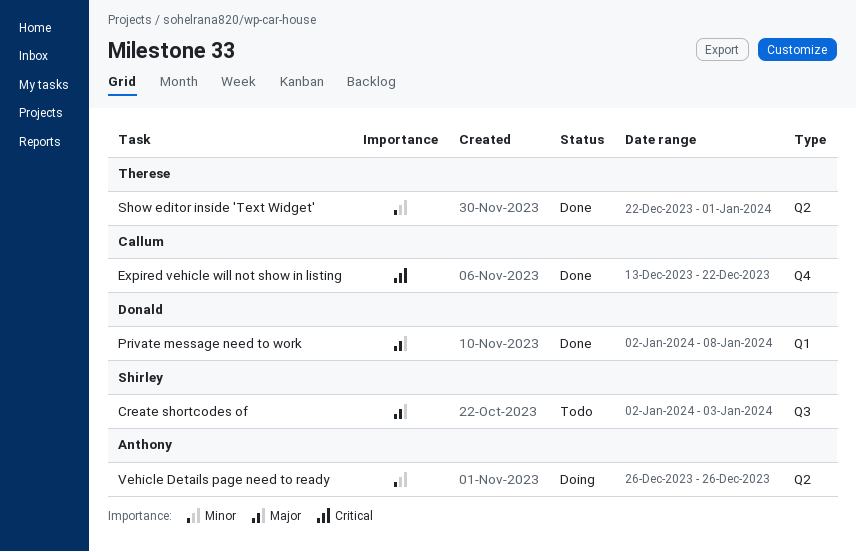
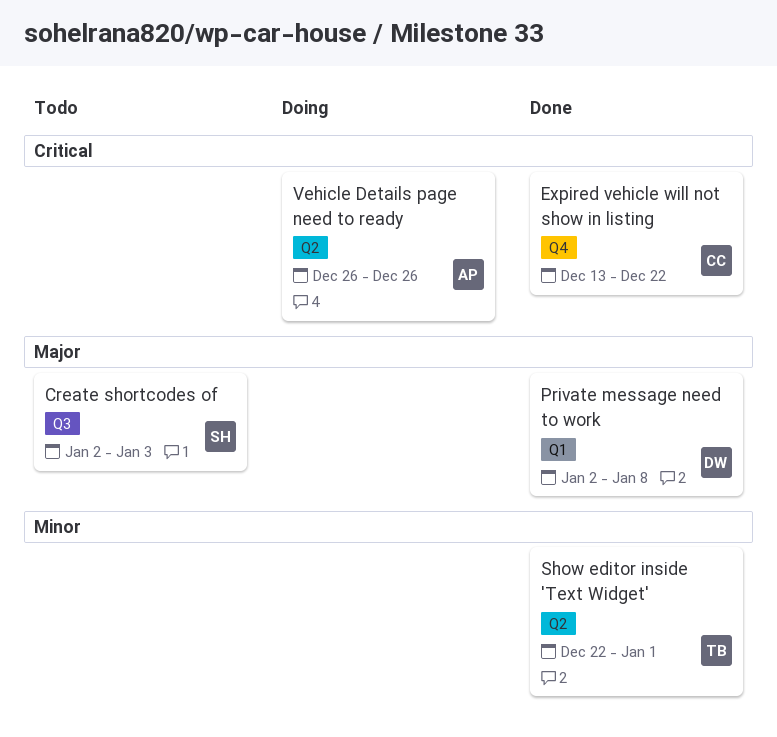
Vehicle Details page need to ready, priority: Minor -> Critical

